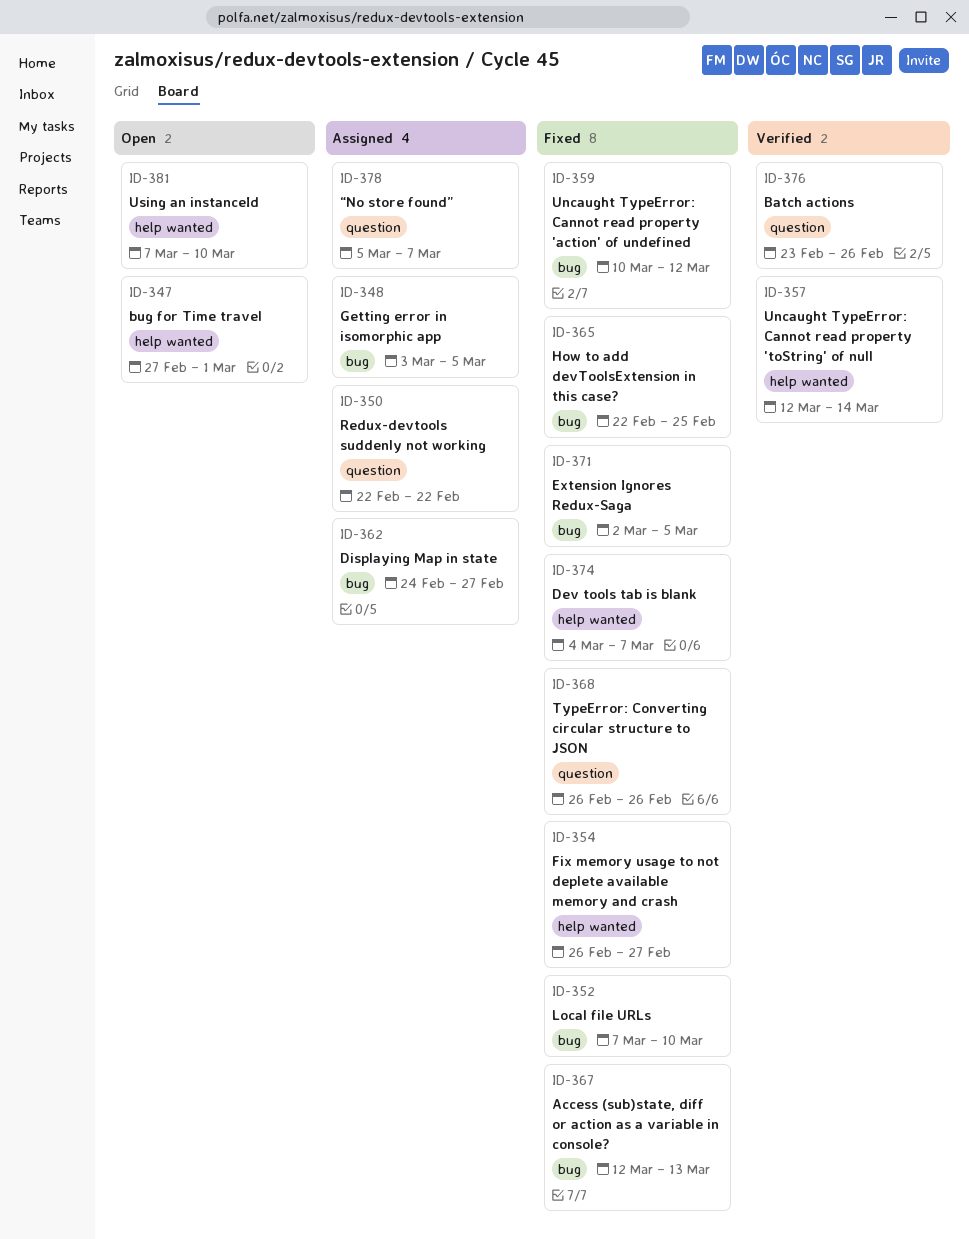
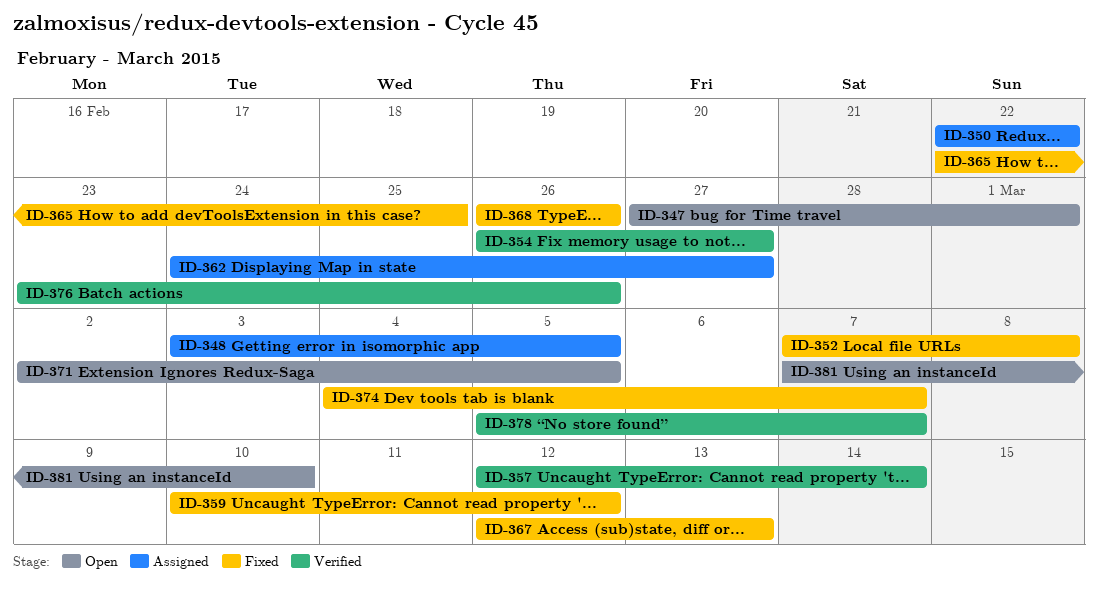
ID-352, due: Mar 10 -> Mar 8
ID-354, status: Fixed -> Verified
ID-371, status: Fixed -> Open
ID-378, status: Assigned -> Verified

